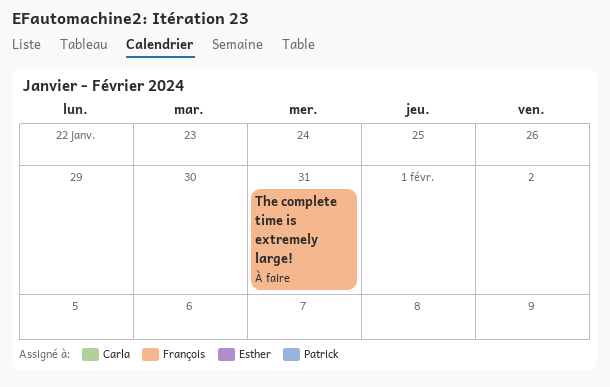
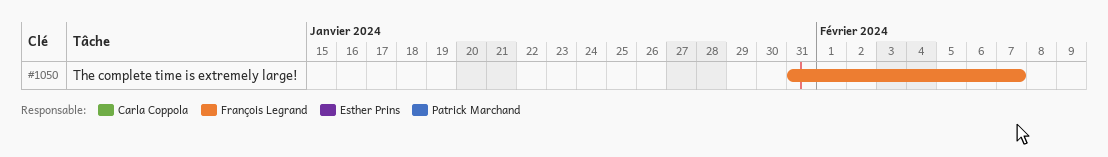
The complete time is extremely large!, due: Jan 31 -> Feb 7

